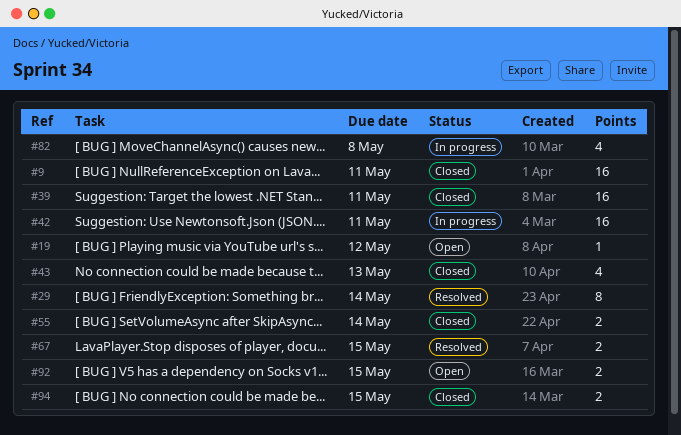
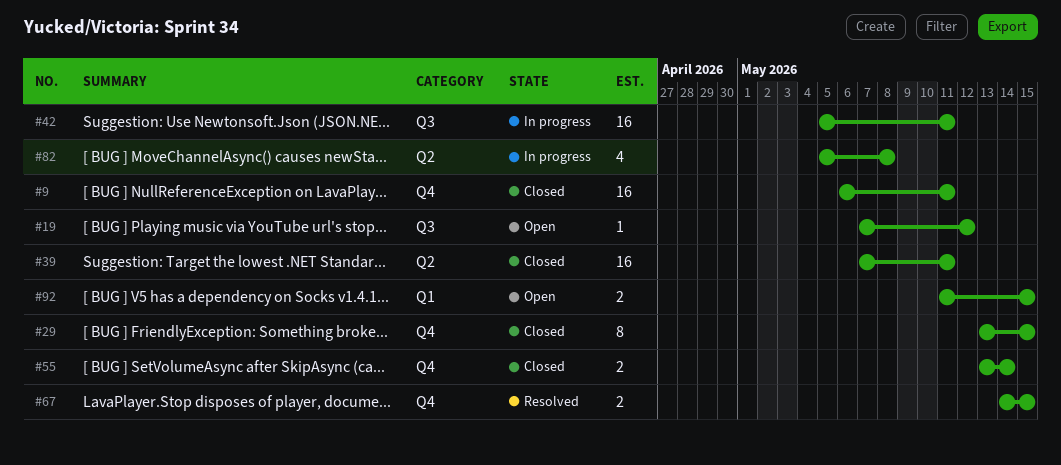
#29, status: Resolved -> Closed
#29, due: May 14 -> May 15
#43: present -> none
#94: present -> none

